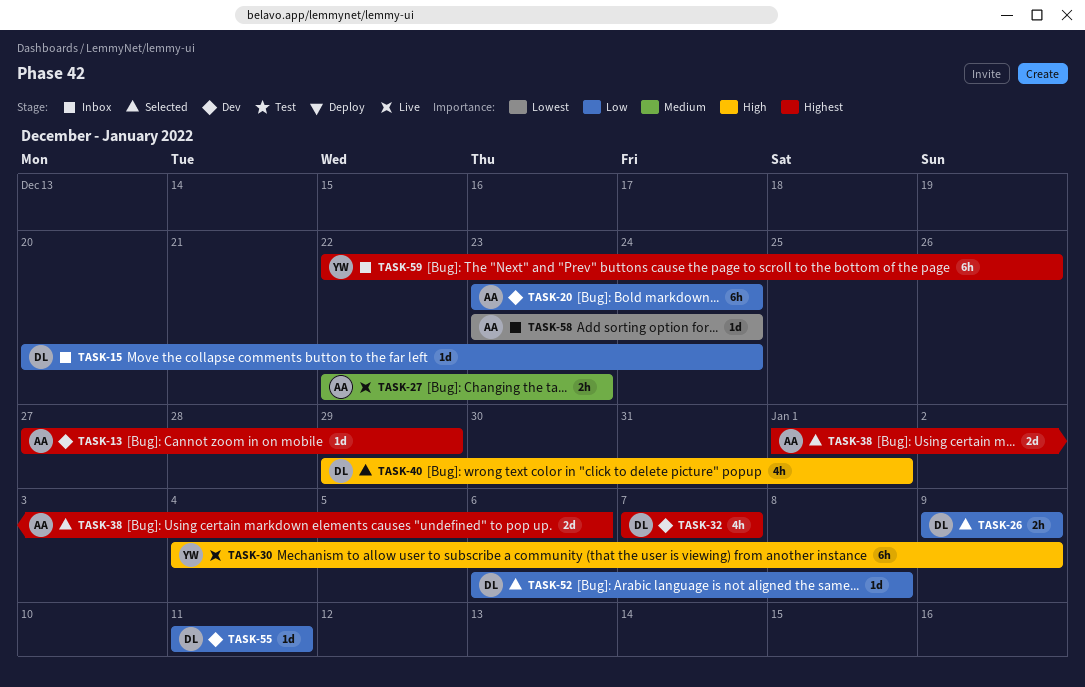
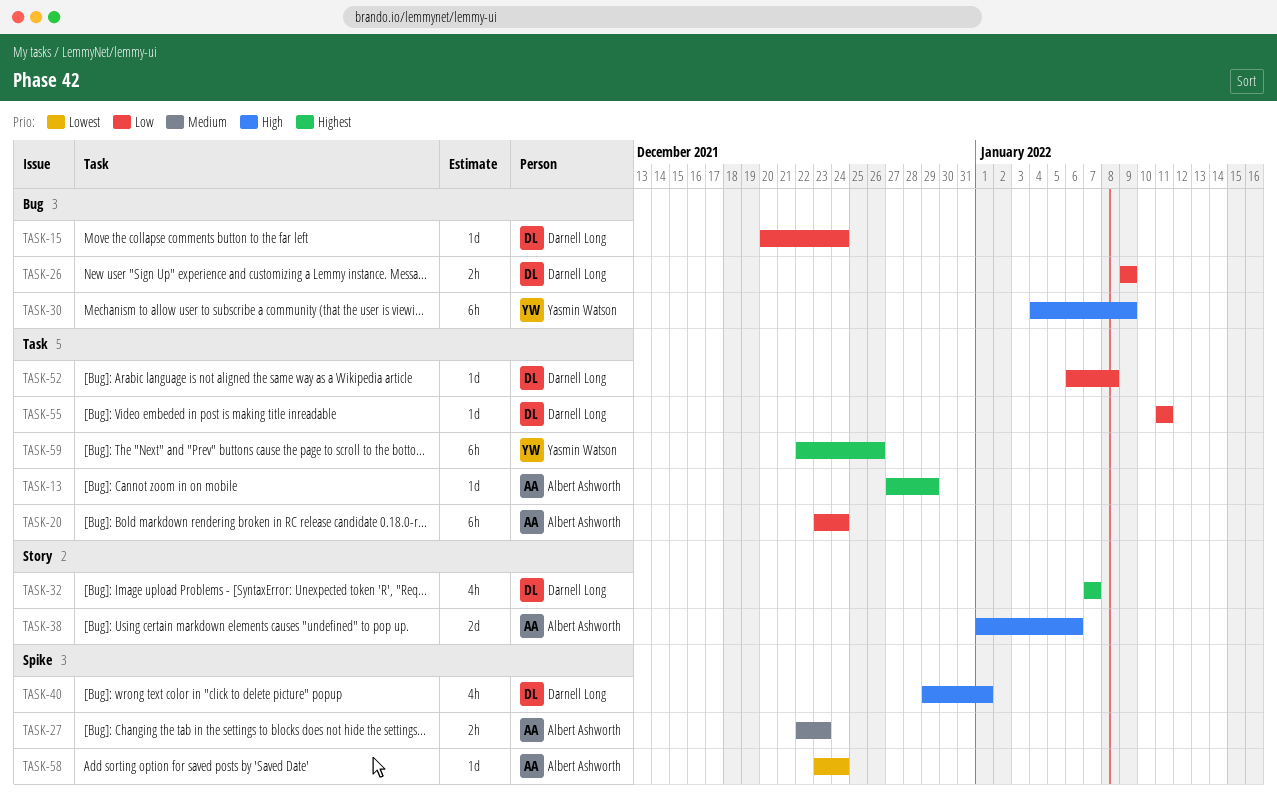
TASK-38, priority: Highest -> High

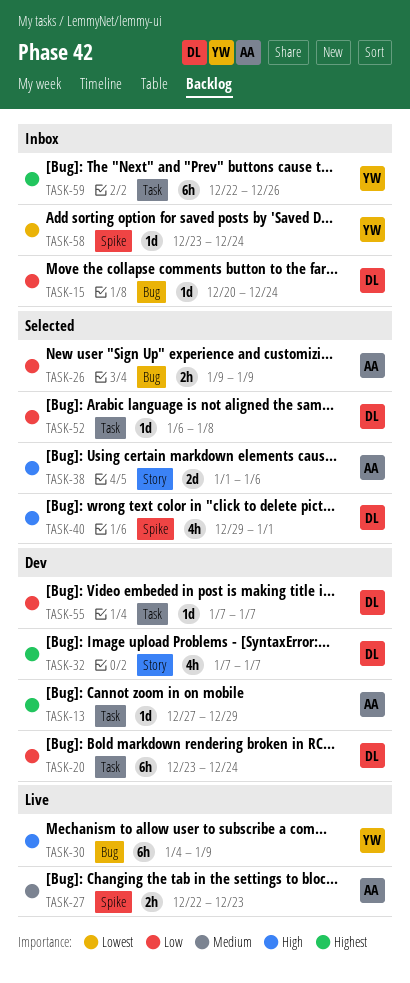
TASK-20, owner: Albert Ashworth -> Darnell Long
TASK-26, owner: Darnell Long -> Albert Ashworth
TASK-55, start: Jan 11 -> Jan 7
TASK-55, due: Jan 11 -> Jan 7
TASK-58, owner: Albert Ashworth -> Yasmin Watson

